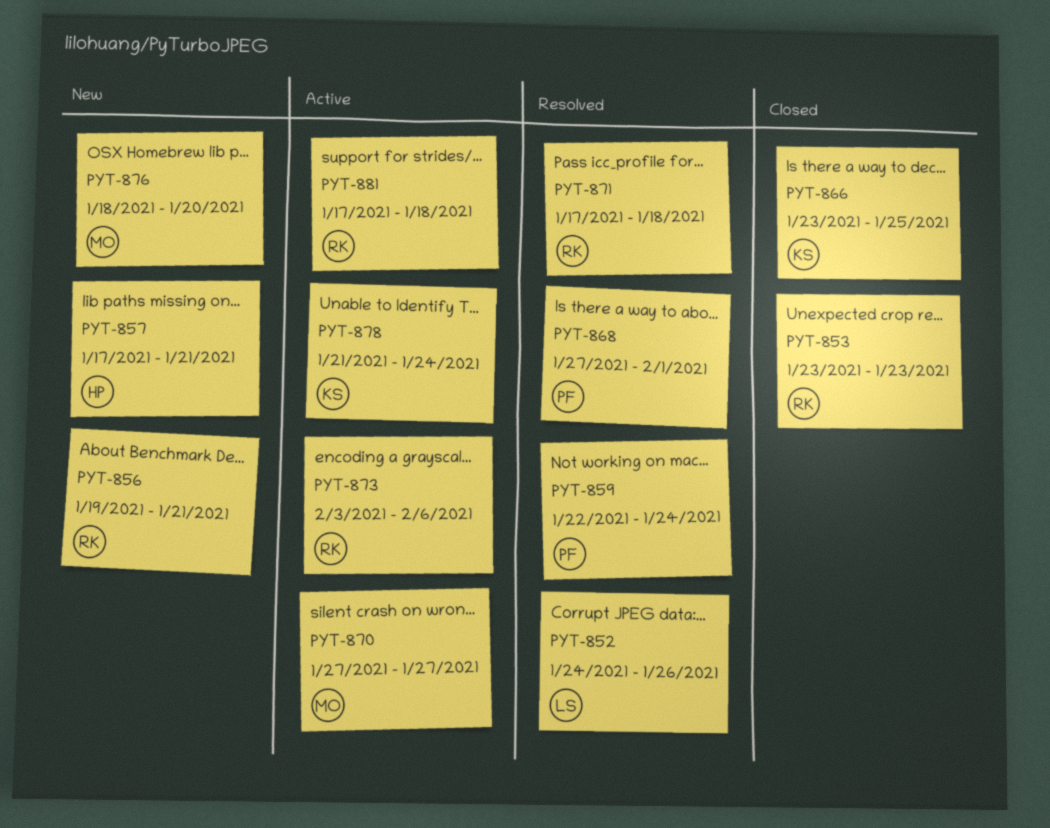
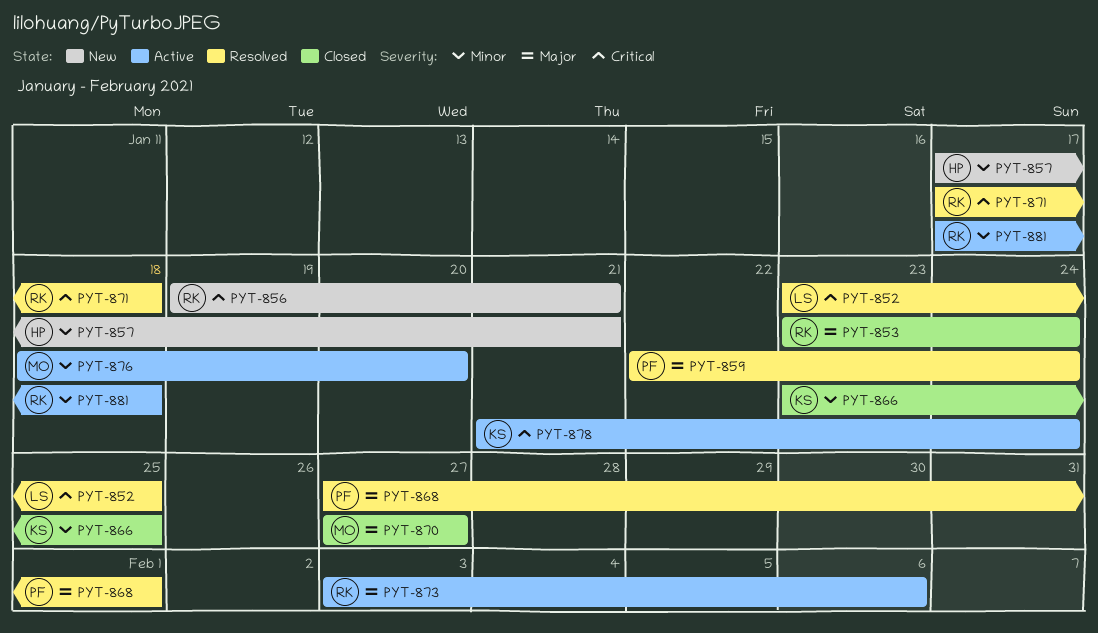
PYT-852, start: Jan 24 -> Jan 23
PYT-852, due: Jan 26 -> Jan 25
PYT-853, due: Jan 23 -> Jan 24
PYT-870, status: Active -> Closed
PYT-876, status: New -> Active

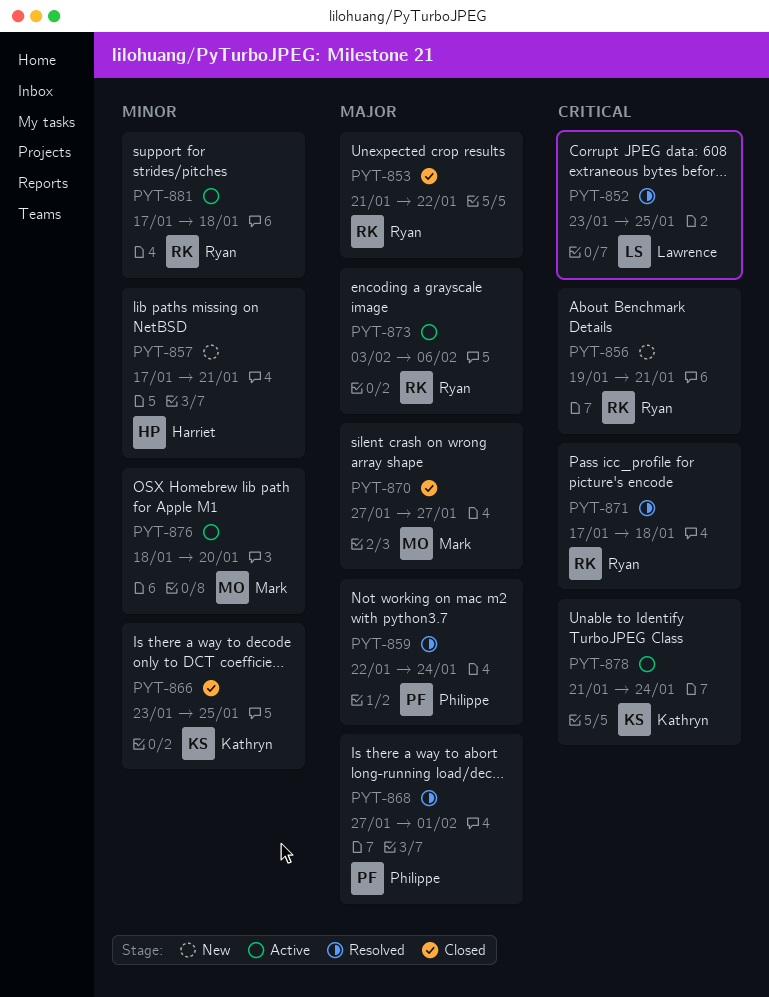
PYT-853, start: Jan 23 -> Jan 21
PYT-853, due: Jan 24 -> Jan 22

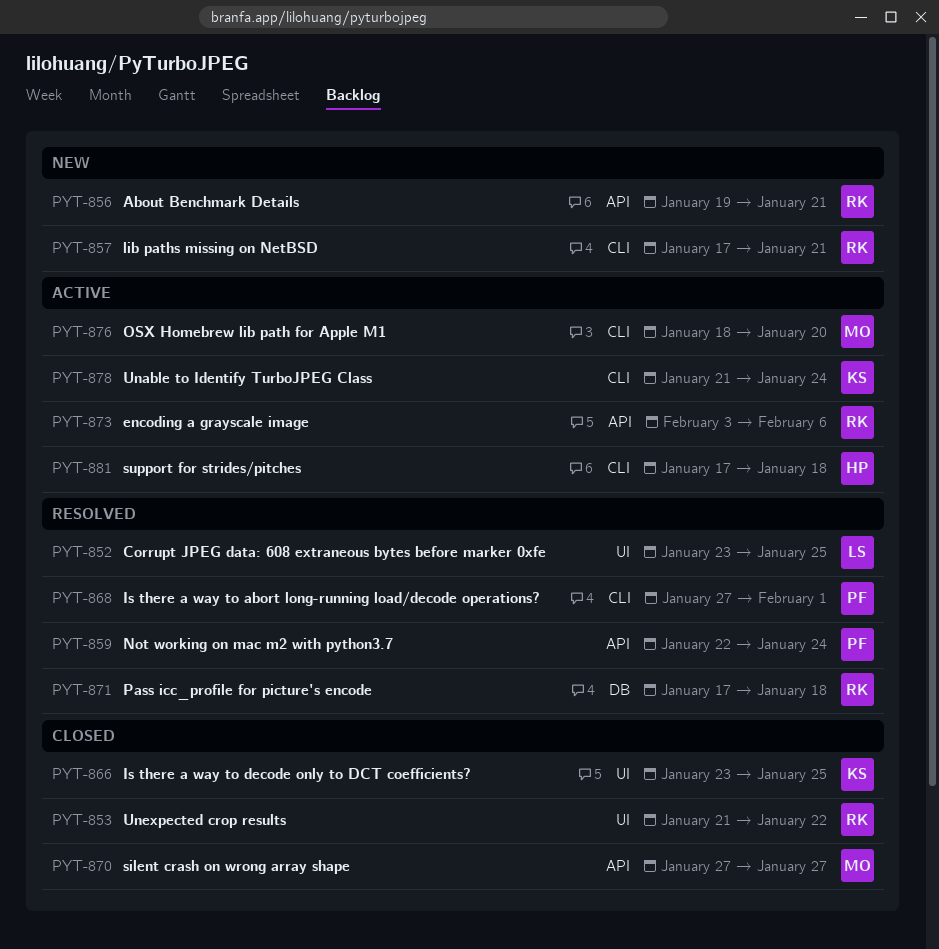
PYT-857, owner: Harriet -> Ryan
PYT-881, owner: Ryan -> Harriet

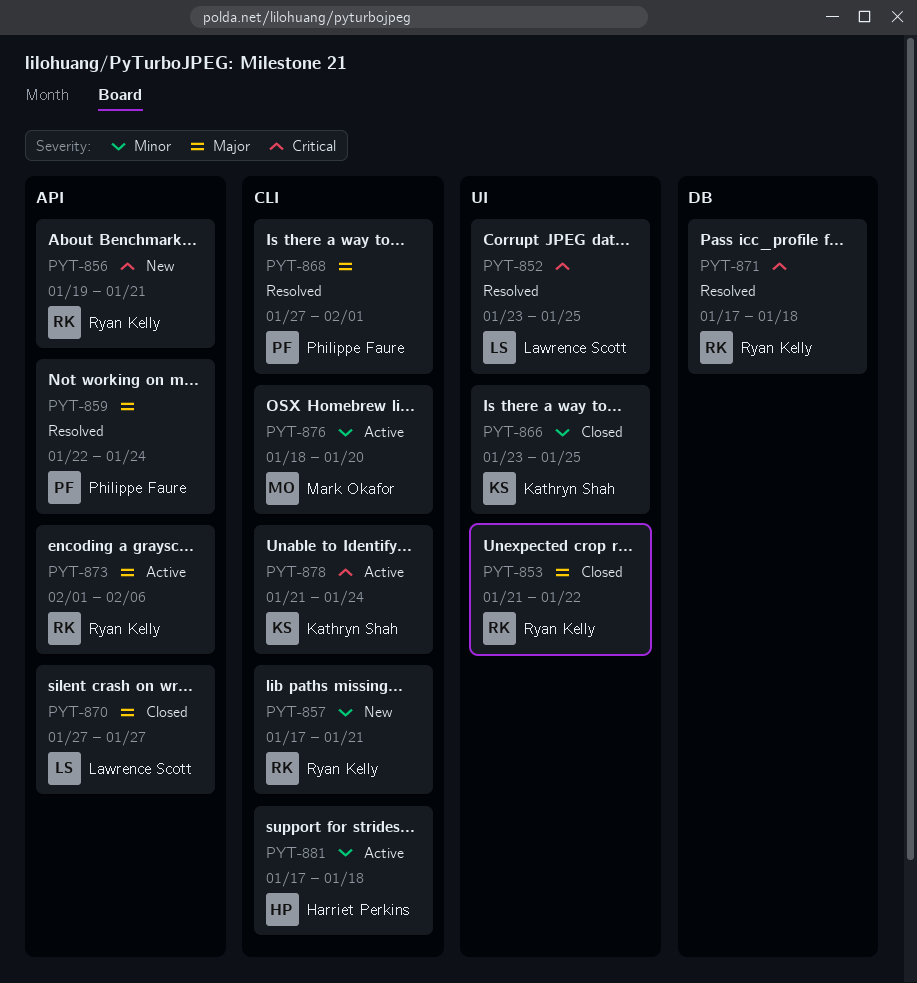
PYT-870, owner: Mark Okafor -> Lawrence Scott
PYT-873, start: Feb 3 -> Feb 1

